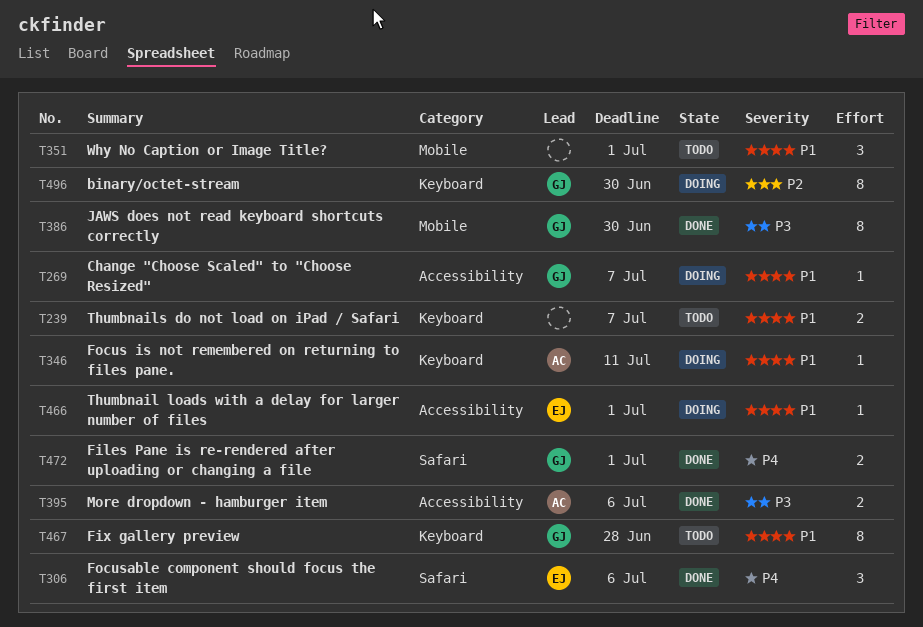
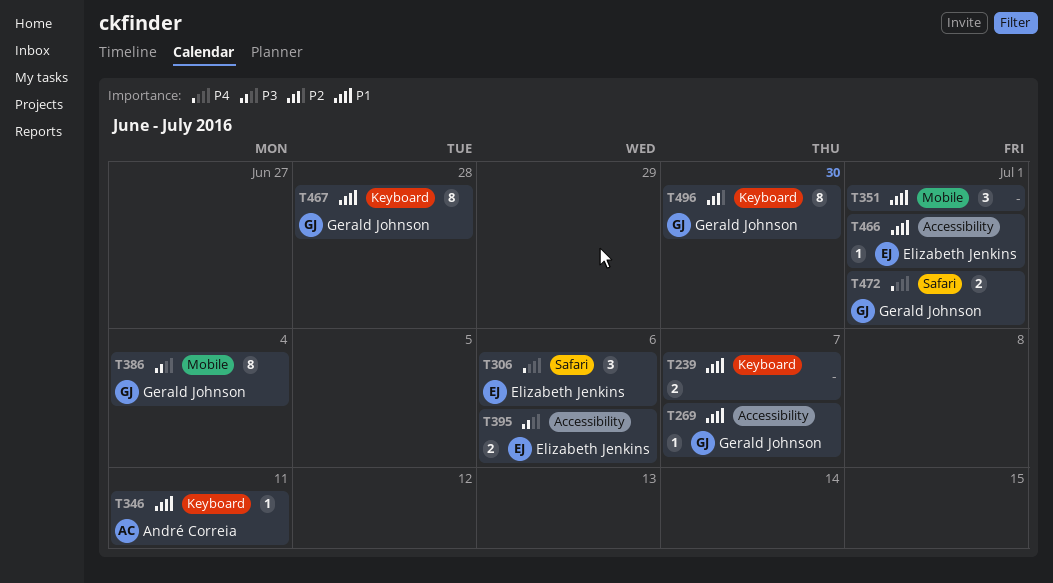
T386, due: Jun 30 -> Jul 4
T395, owner: André Correia -> Elizabeth Jenkins

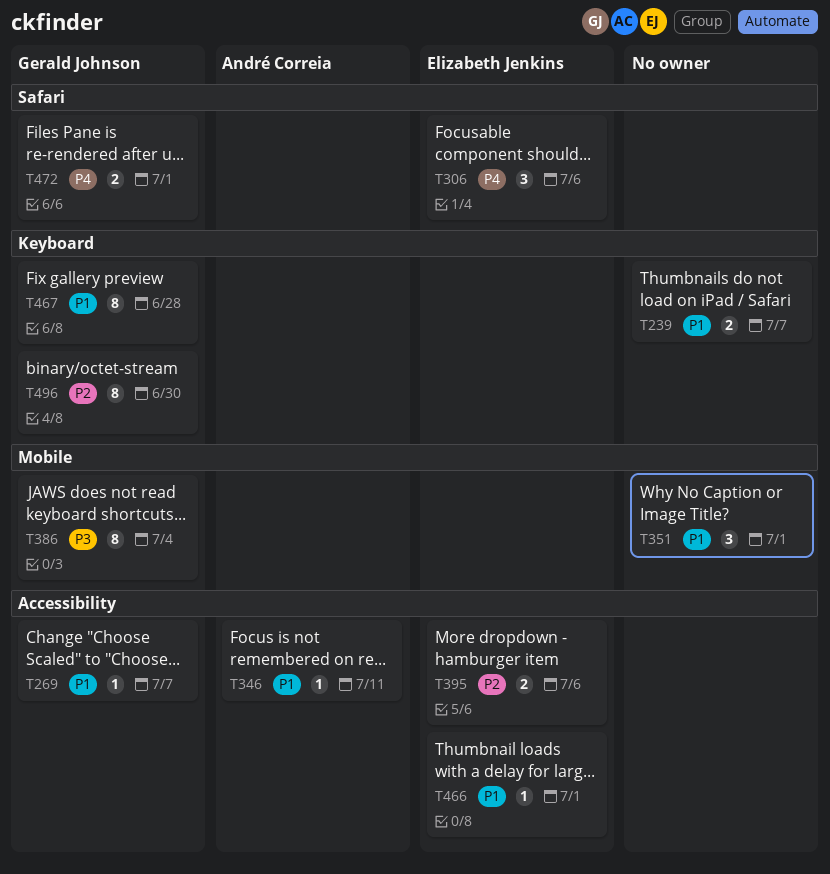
T346, label: Keyboard -> Accessibility
T395, priority: P3 -> P2

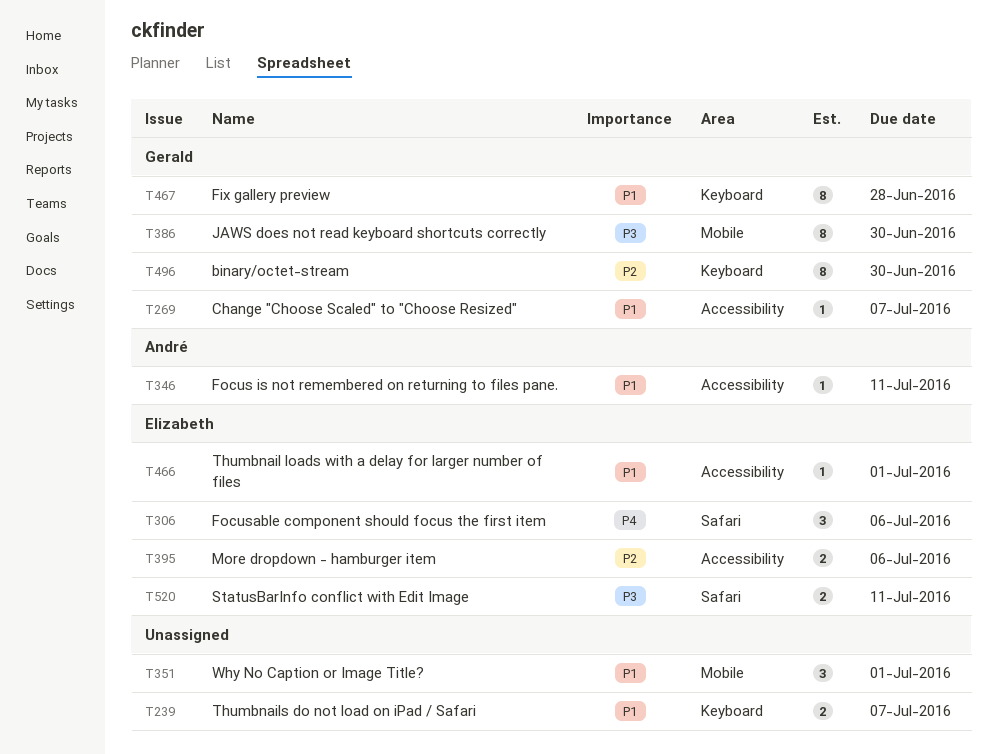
T386, due: Jul 4 -> Jun 30
T472: present -> none
T520: none -> present

